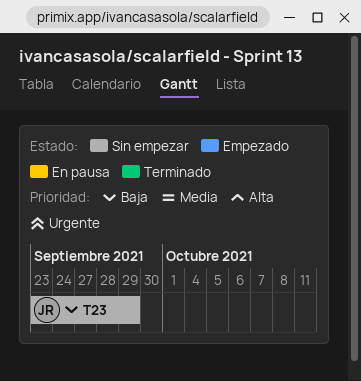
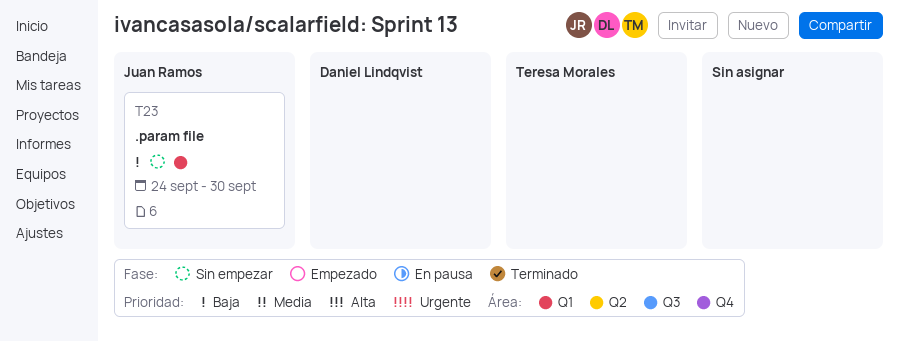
T23, start: Sep 23 -> Sep 24
T23, due: Sep 29 -> Sep 30

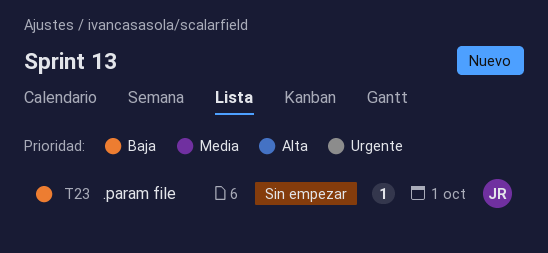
T23, due: Sep 30 -> Oct 1

